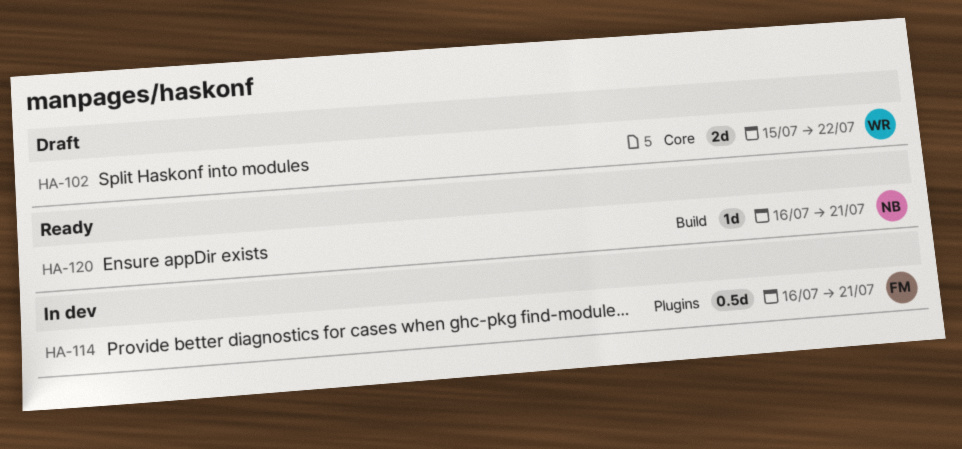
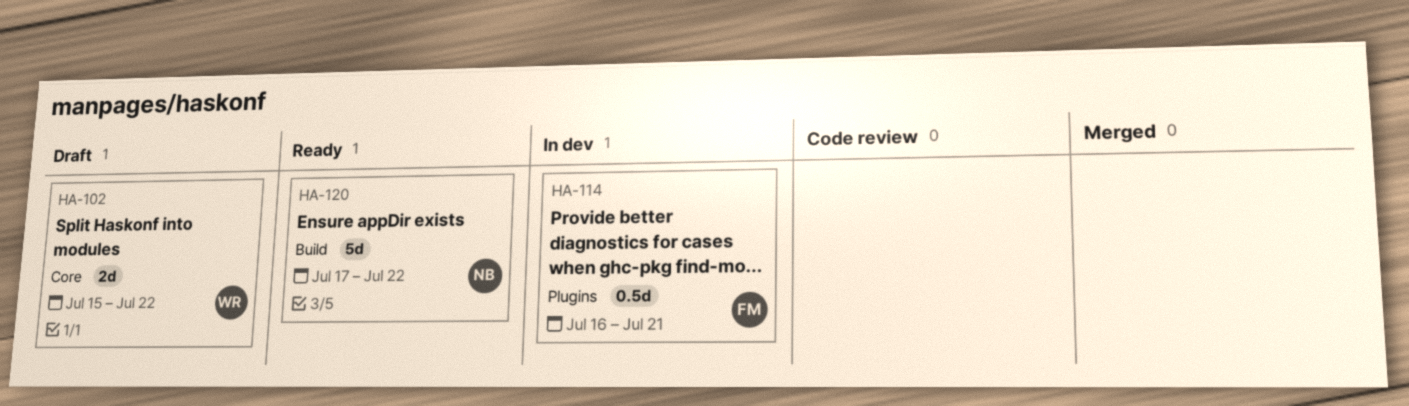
HA-120, estimate: 1d -> 5d
HA-120, start: Jul 16 -> Jul 17
HA-120, due: Jul 21 -> Jul 22

